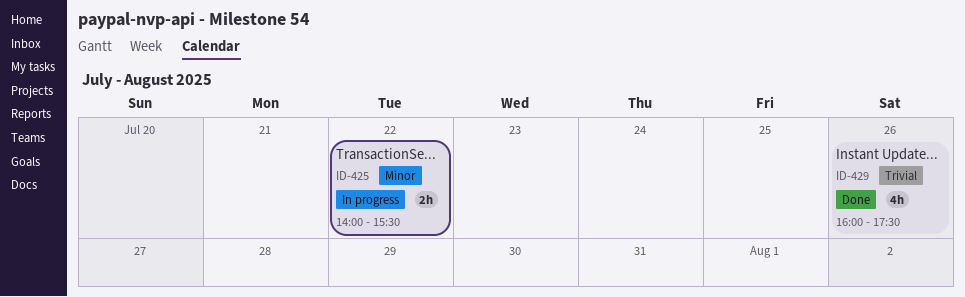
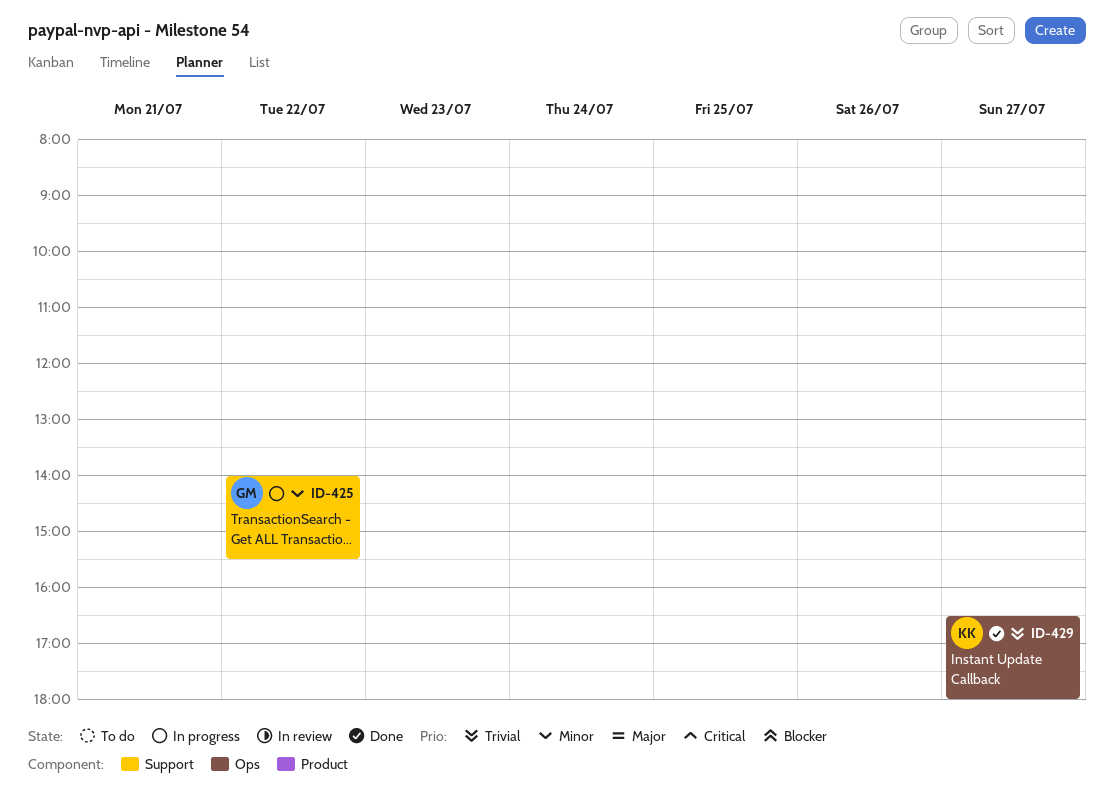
ID-429, day: Jul 26 -> Jul 27
ID-429, begins: 16:00 -> 16:30
ID-429, ends: 17:30 -> 18:00

